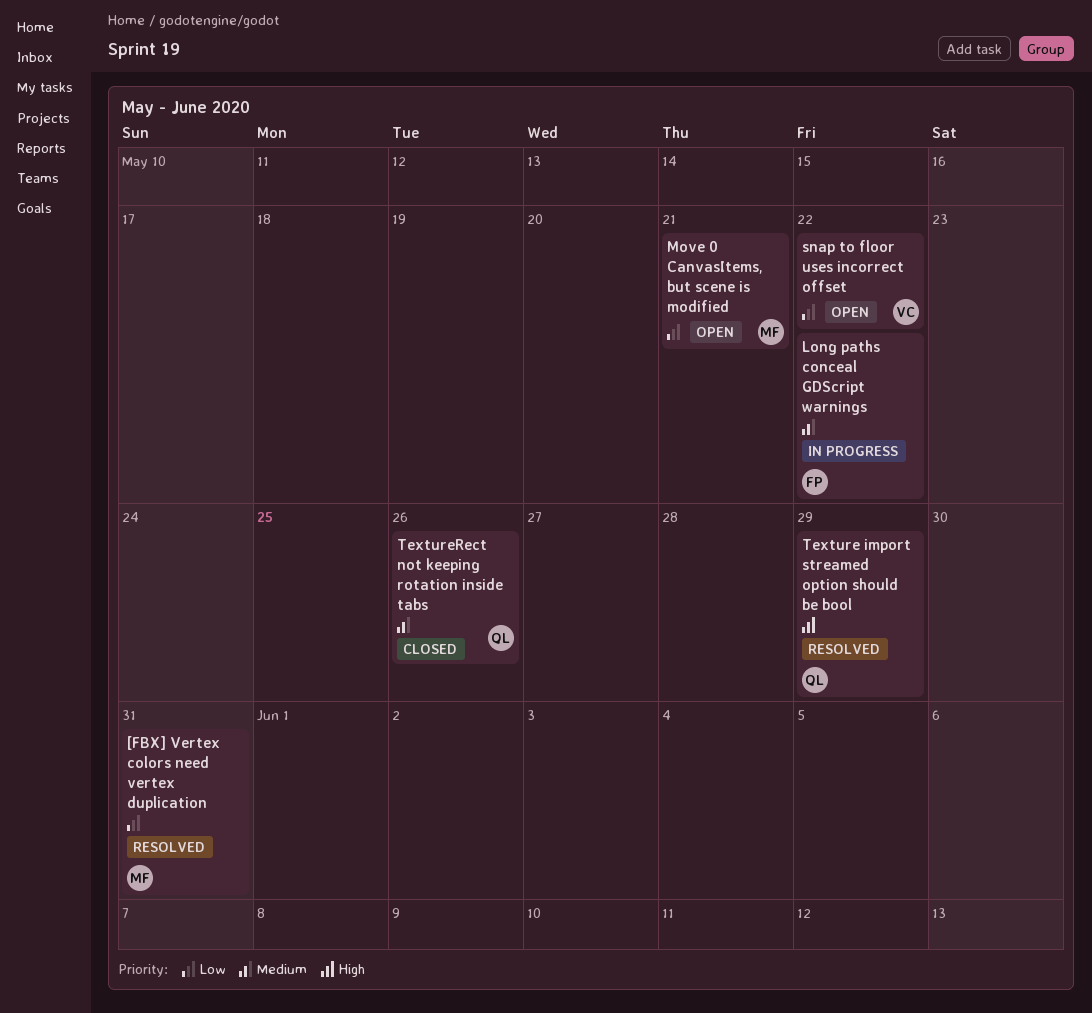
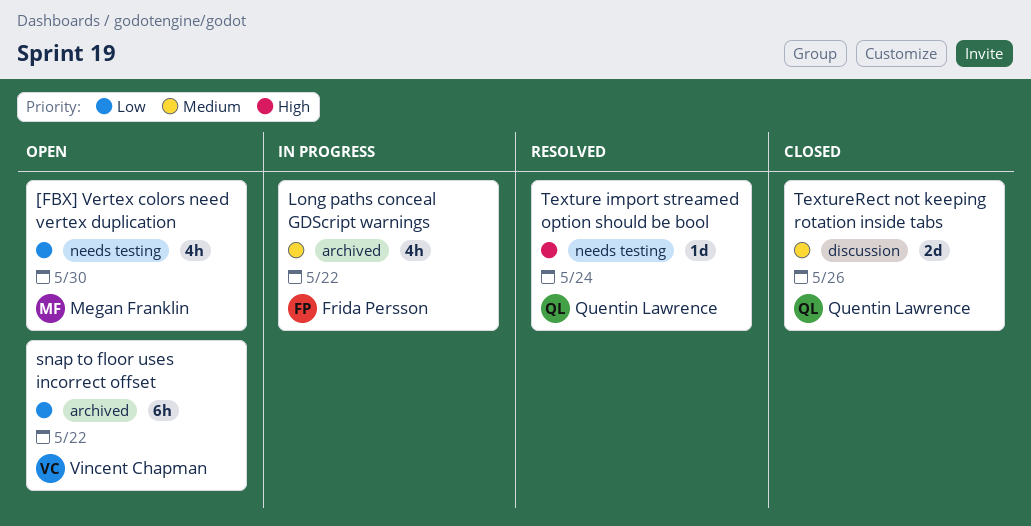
[FBX] Vertex colors need vertex duplication, status: Resolved -> Open
[FBX] Vertex colors need vertex duplication, due: May 31 -> May 30
Move 0 CanvasItems, but scene is modified: present -> none
Texture import streamed option should be bool, due: May 29 -> May 24

